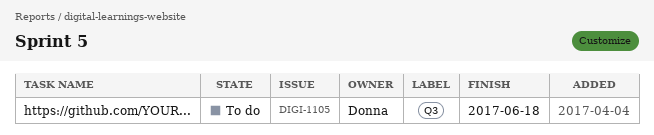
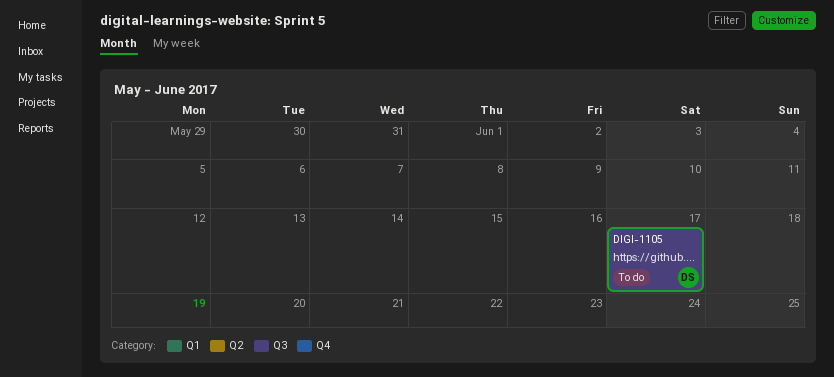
DIGI-1105, due: Jun 18 -> Jun 17

